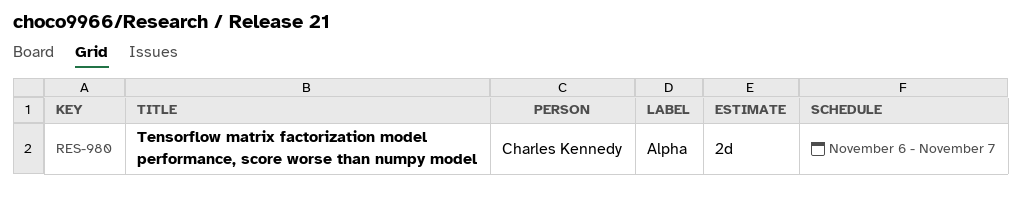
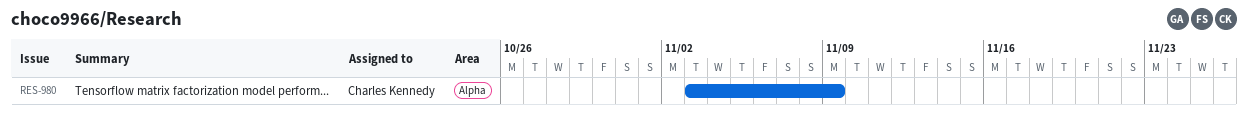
RES-980, start: Nov 6 -> Nov 3
RES-980, due: Nov 7 -> Nov 9

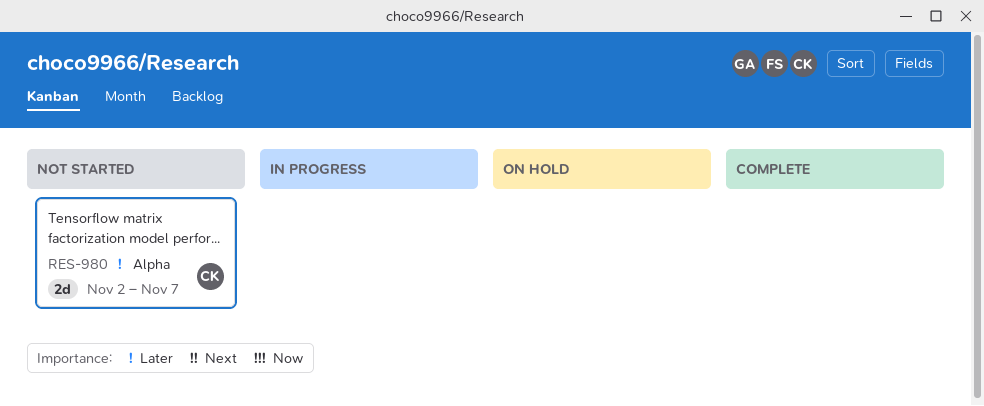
RES-980, start: Nov 3 -> Nov 2
RES-980, due: Nov 9 -> Nov 7

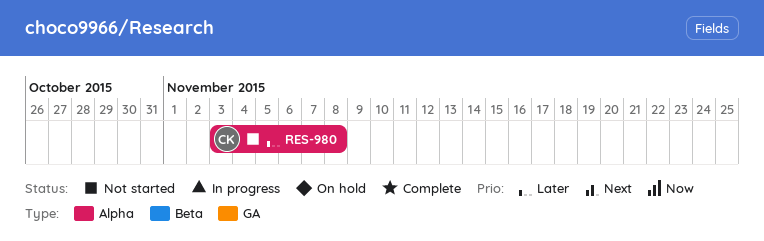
RES-980, start: Nov 2 -> Nov 3
RES-980, due: Nov 7 -> Nov 8

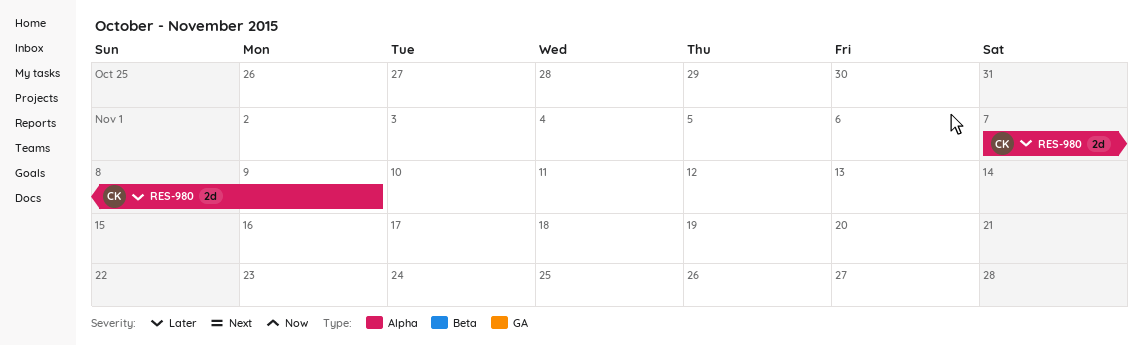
RES-980, start: Nov 3 -> Nov 7
RES-980, due: Nov 8 -> Nov 9

